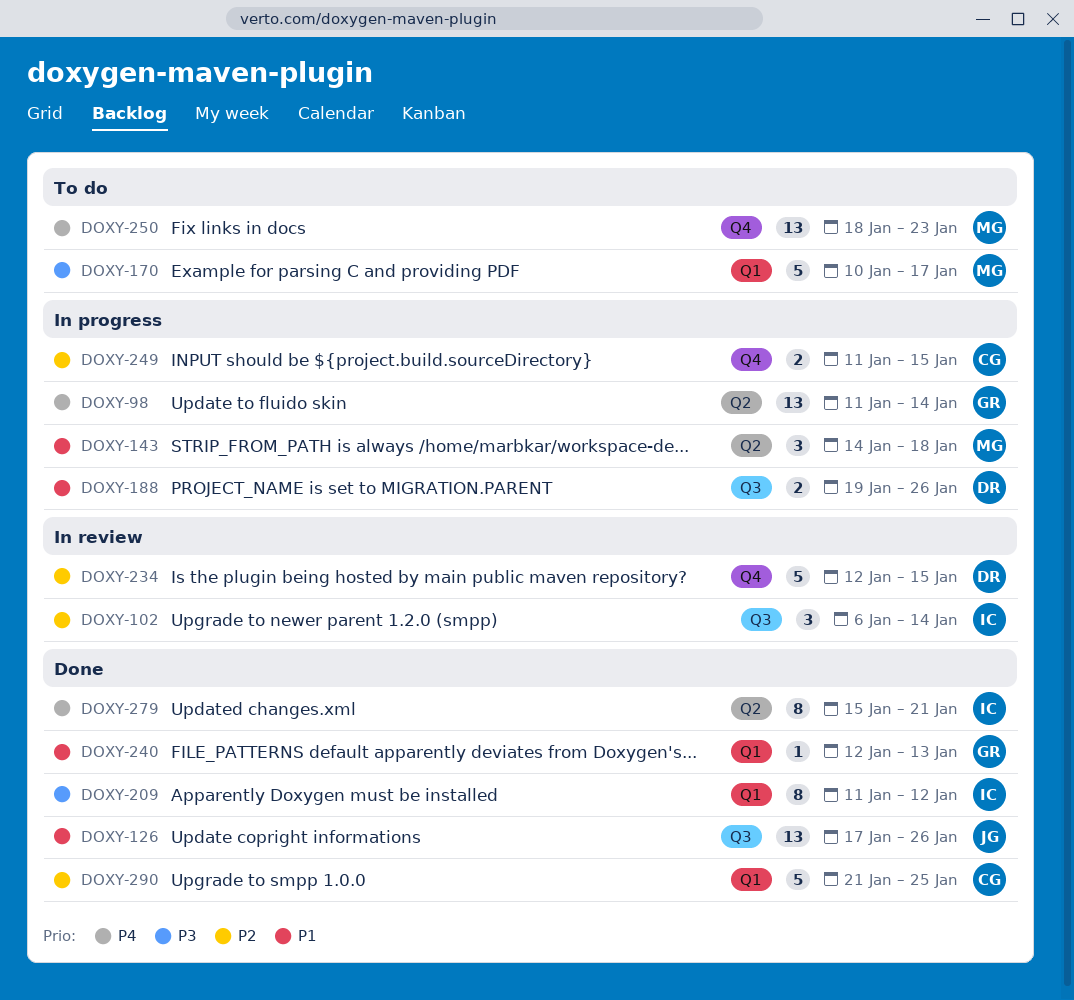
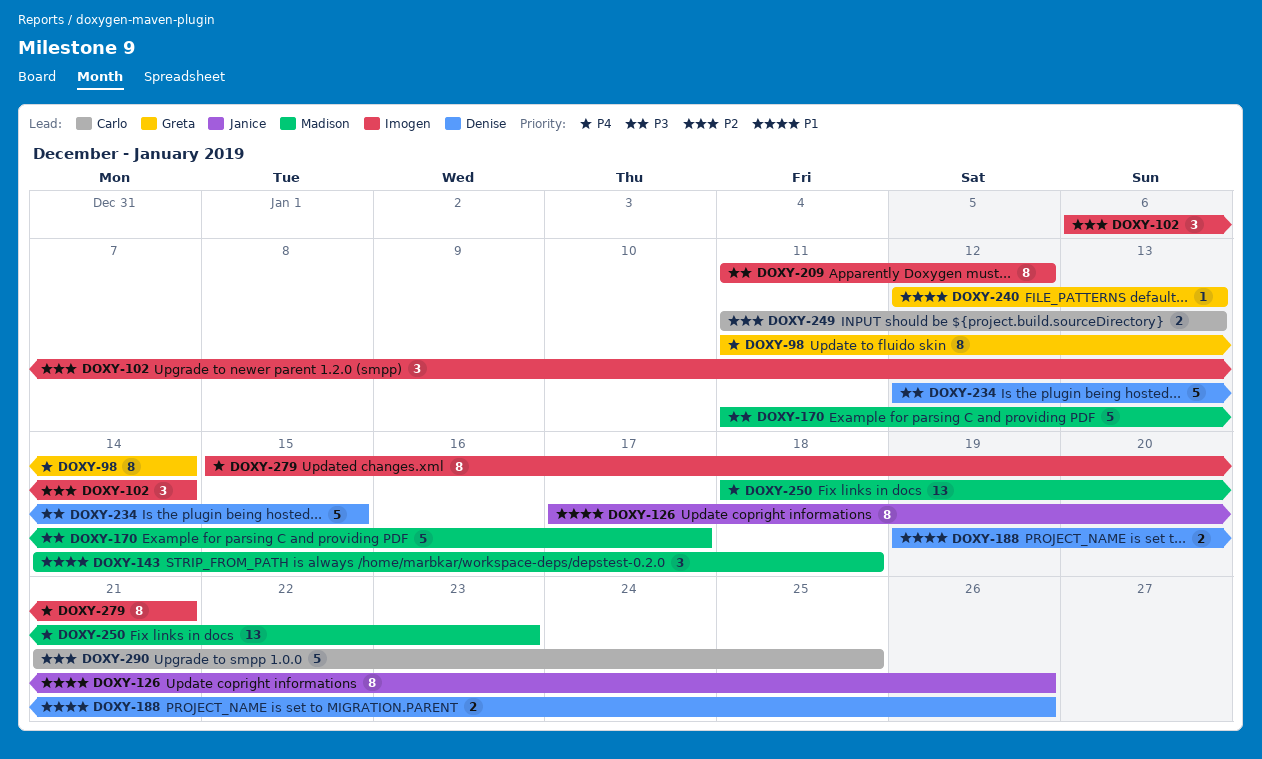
DOXY-98, estimate: 13 -> 8
DOXY-126, estimate: 13 -> 8
DOXY-170, start: Jan 10 -> Jan 11
DOXY-234, priority: P2 -> P3
DOXY-249, due: Jan 15 -> Jan 13

